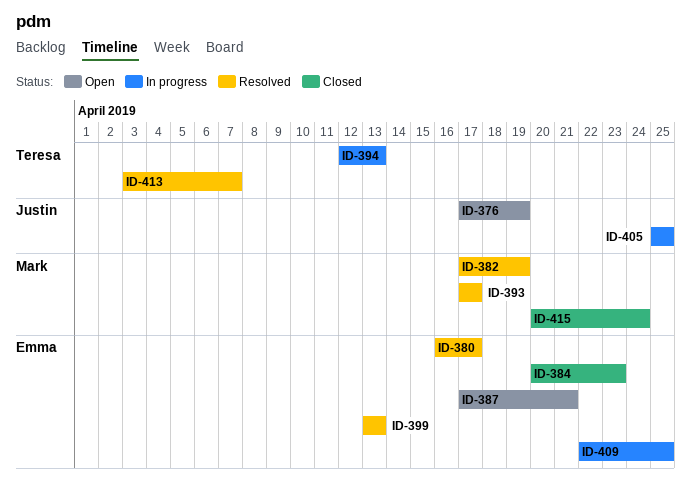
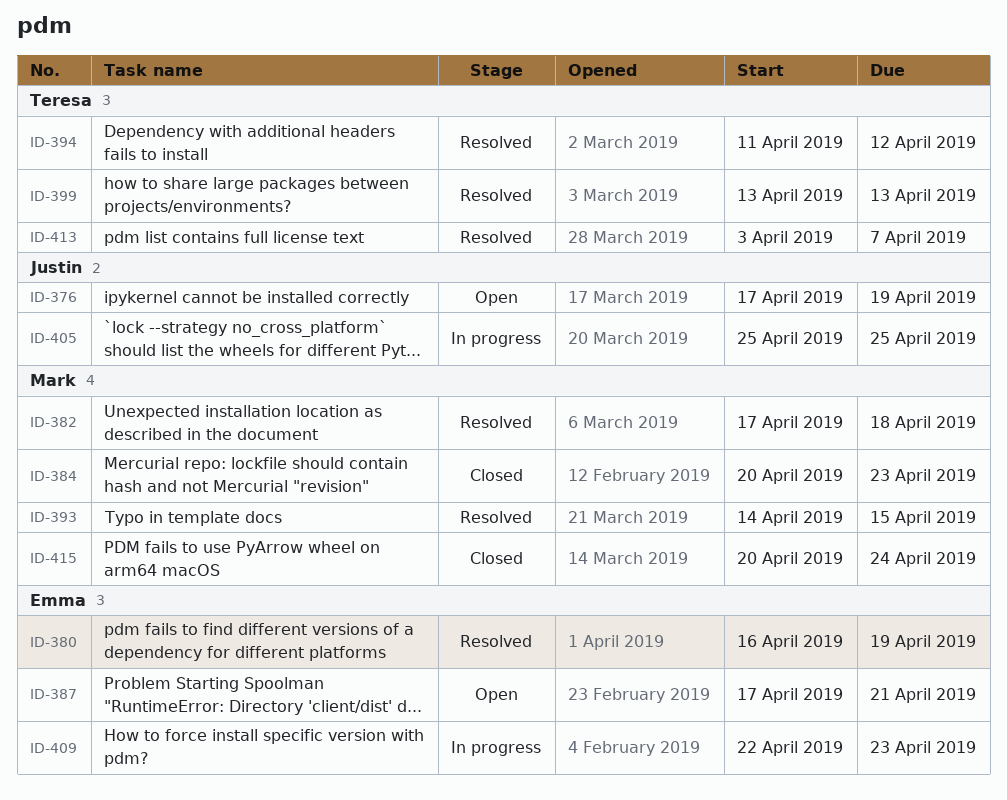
ID-380, due: Apr 17 -> Apr 19
ID-382, due: Apr 19 -> Apr 18
ID-384, owner: Emma -> Mark
ID-393, start: Apr 17 -> Apr 14
ID-393, due: Apr 17 -> Apr 15
ID-394, status: In progress -> Resolved
ID-394, start: Apr 12 -> Apr 11
ID-394, due: Apr 13 -> Apr 12
ID-399, owner: Emma -> Teresa
ID-409, due: Apr 25 -> Apr 23

